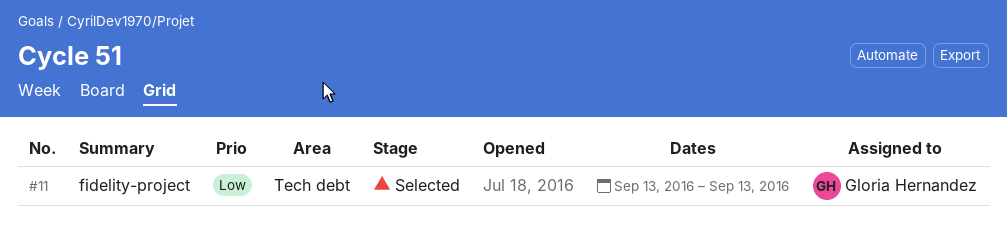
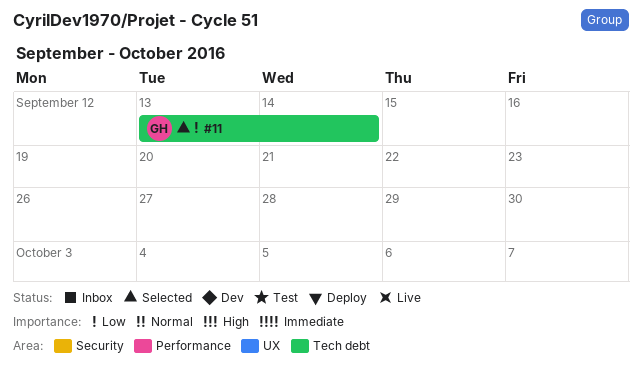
#11, due: Sep 13 -> Sep 14

